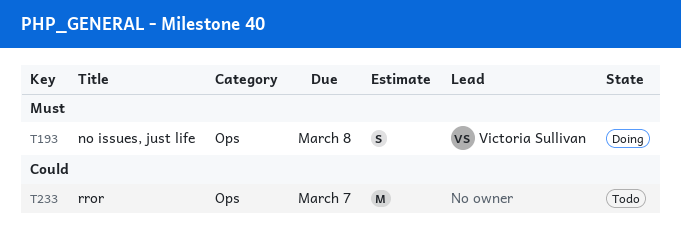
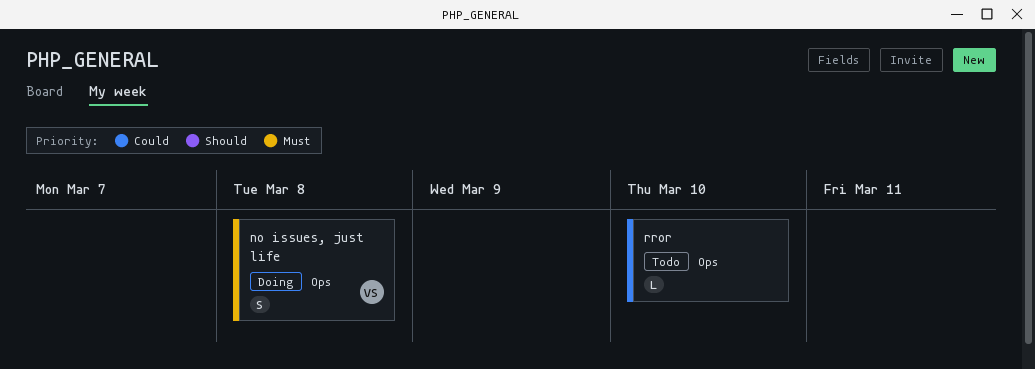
rror, estimate: M -> L
rror, due: Mar 7 -> Mar 10

